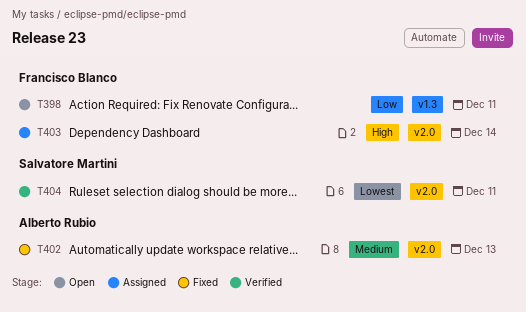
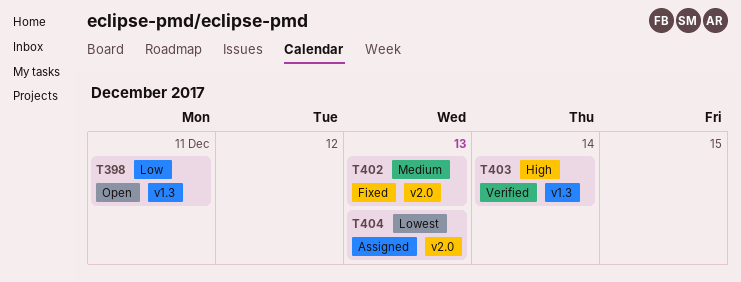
T403, status: Assigned -> Verified
T403, label: v2.0 -> v1.3
T404, status: Verified -> Assigned
T404, due: Dec 11 -> Dec 13

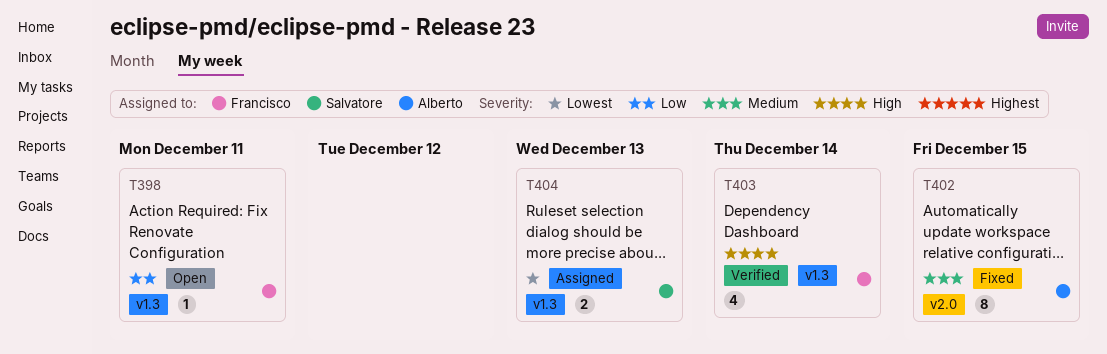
T402, due: Dec 13 -> Dec 15
T404, label: v2.0 -> v1.3

